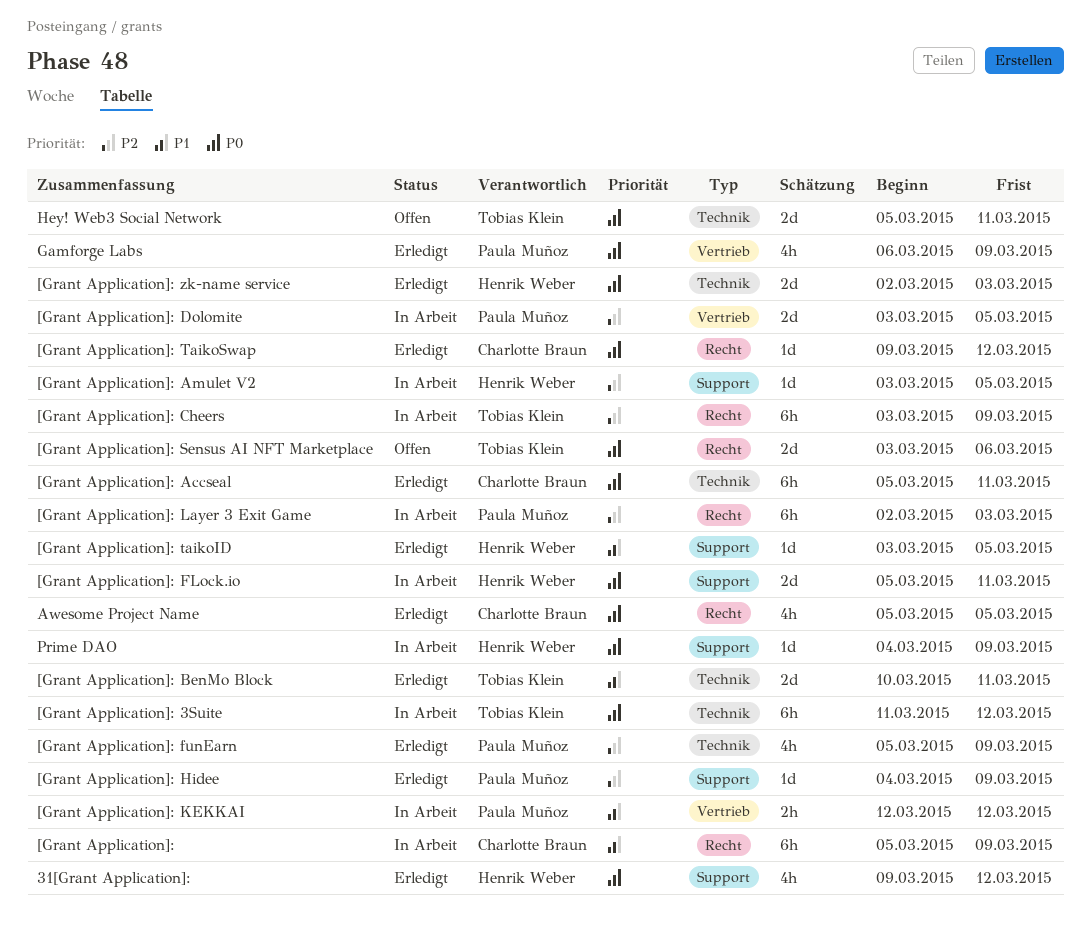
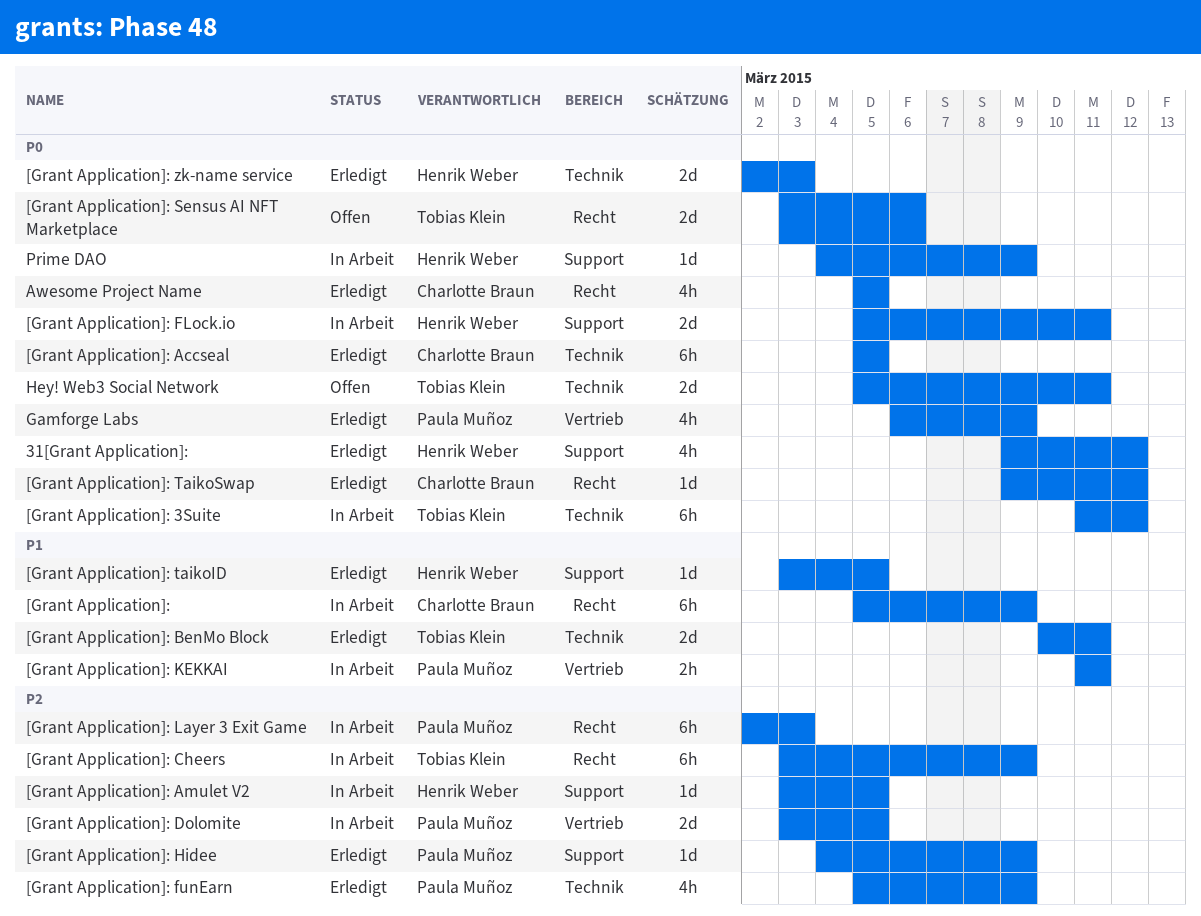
[Grant Application]: Accseal, due: Mar 11 -> Mar 5
[Grant Application]: KEKKAI, start: Mar 12 -> Mar 11
[Grant Application]: KEKKAI, due: Mar 12 -> Mar 11

